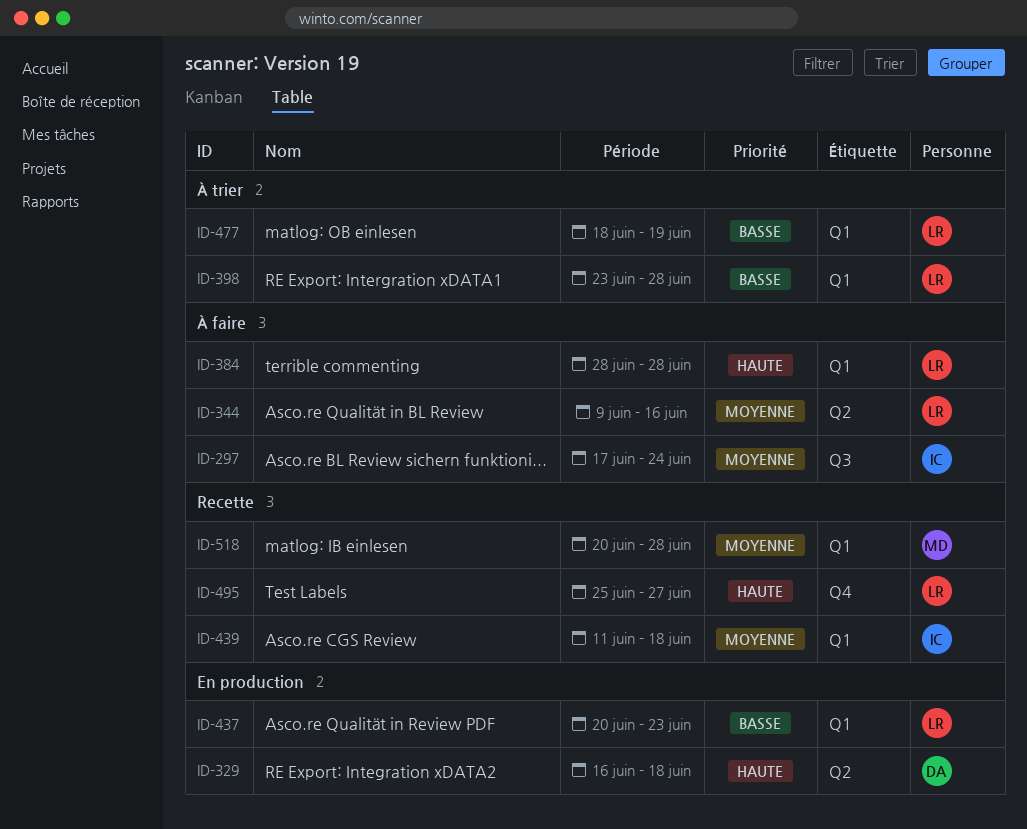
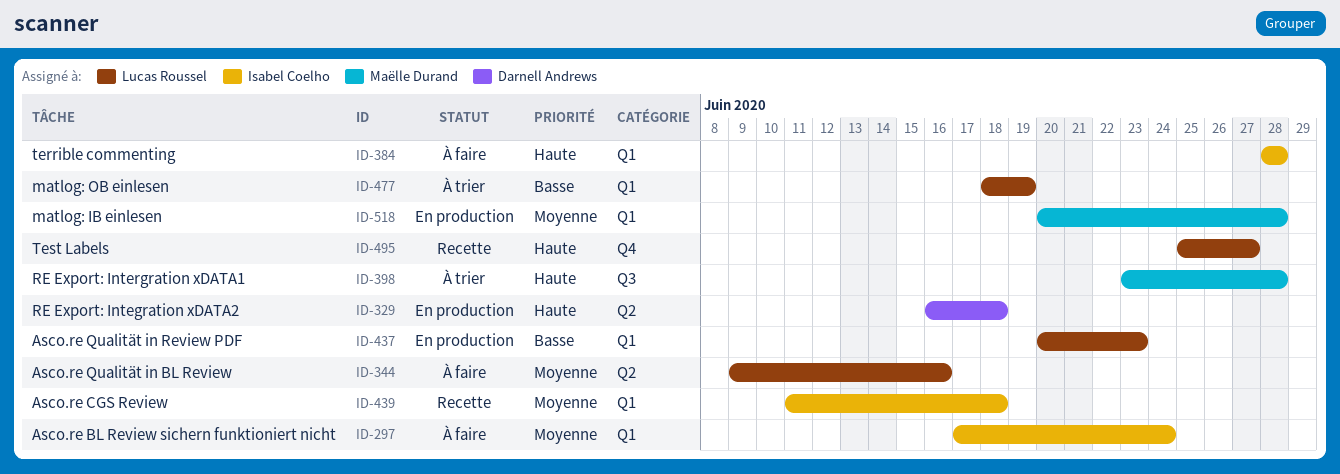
ID-297, label: Q3 -> Q1
ID-384, owner: Lucas Roussel -> Isabel Coelho
ID-398, owner: Lucas Roussel -> Maëlle Durand
ID-398, priority: Basse -> Haute
ID-398, label: Q1 -> Q3
ID-518, status: Recette -> En production

